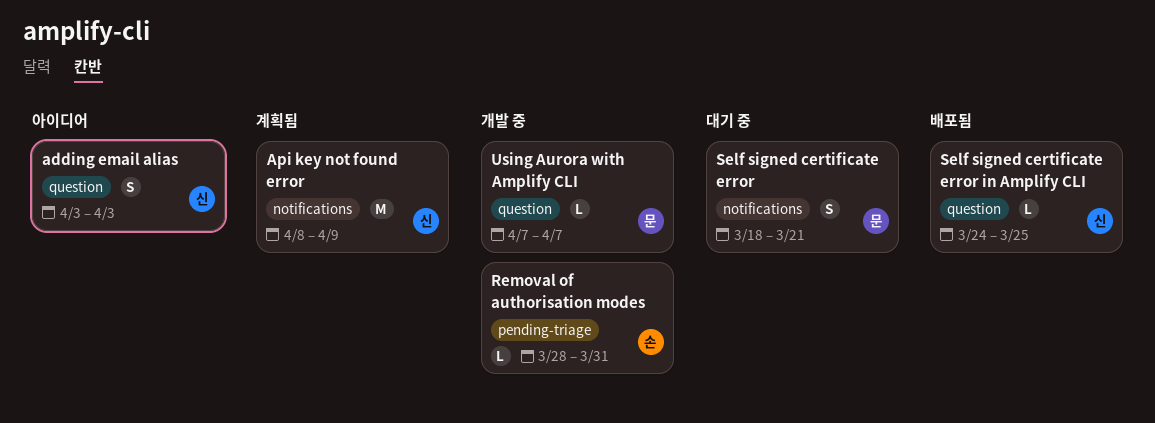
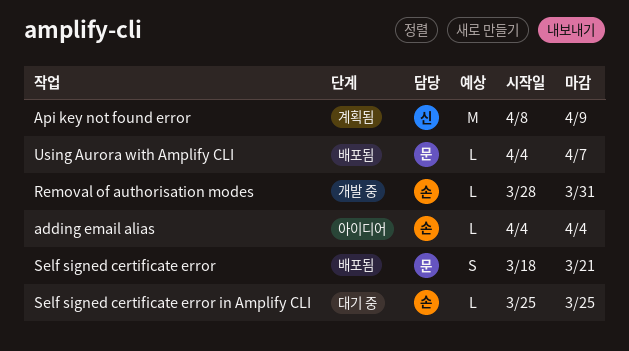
adding email alias, owner: 신 -> 손
adding email alias, estimate: S -> L
adding email alias, start: Apr 3 -> Apr 4
adding email alias, due: Apr 3 -> Apr 4
Self signed certificate error, status: 대기 중 -> 배포됨
Self signed certificate error in Amplify CLI, status: 배포됨 -> 대기 중
Self signed certificate error in Amplify CLI, owner: 신 -> 손
Self signed certificate error in Amplify CLI, start: Mar 24 -> Mar 25
Using Aurora with Amplify CLI, status: 개발 중 -> 배포됨
Using Aurora with Amplify CLI, start: Apr 7 -> Apr 4

